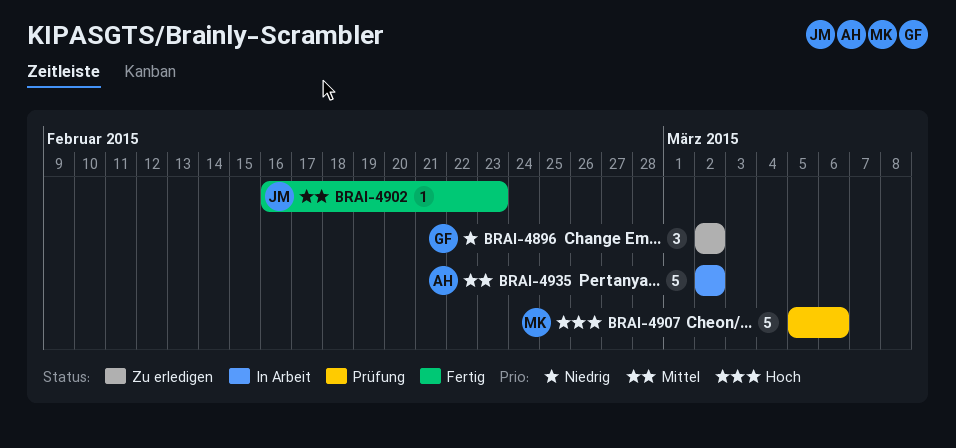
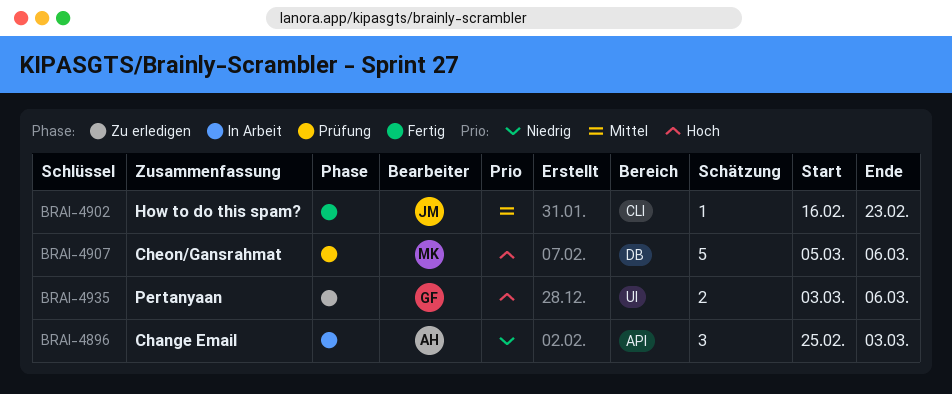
BRAI-4896, status: Zu erledigen -> In Arbeit
BRAI-4896, owner: GF -> AH
BRAI-4896, start: Mar 2 -> Feb 25
BRAI-4896, due: Mar 2 -> Mar 3
BRAI-4935, status: In Arbeit -> Zu erledigen
BRAI-4935, owner: AH -> GF
BRAI-4935, priority: Mittel -> Hoch
BRAI-4935, estimate: 5 -> 2
BRAI-4935, start: Mar 2 -> Mar 3
BRAI-4935, due: Mar 2 -> Mar 6

